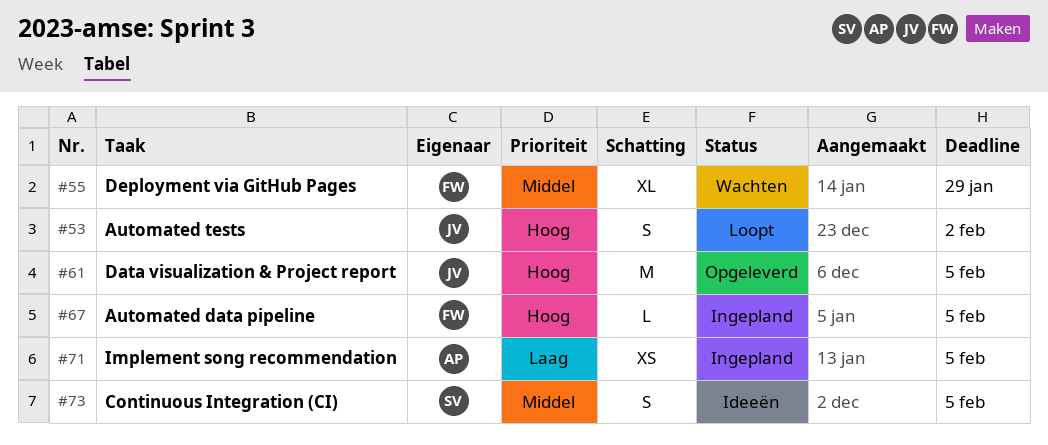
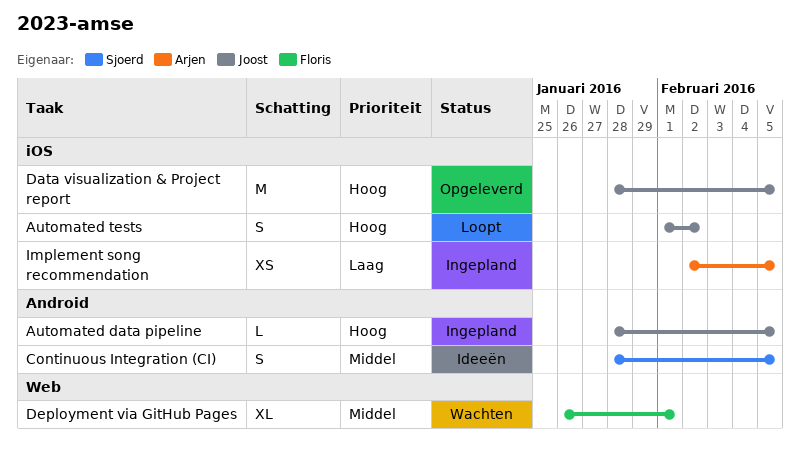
Automated data pipeline, owner: Floris -> Joost
Deployment via GitHub Pages, due: Jan 29 -> Feb 1

